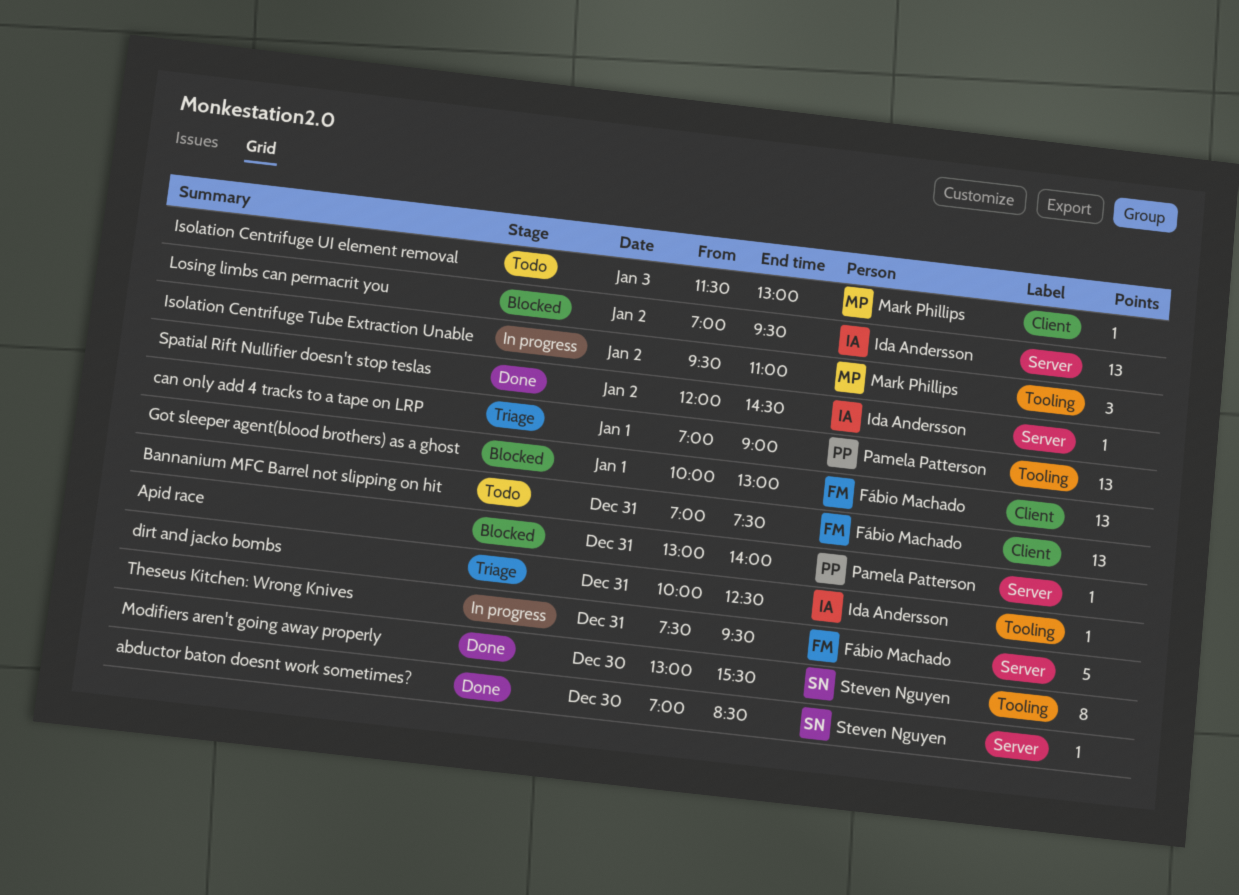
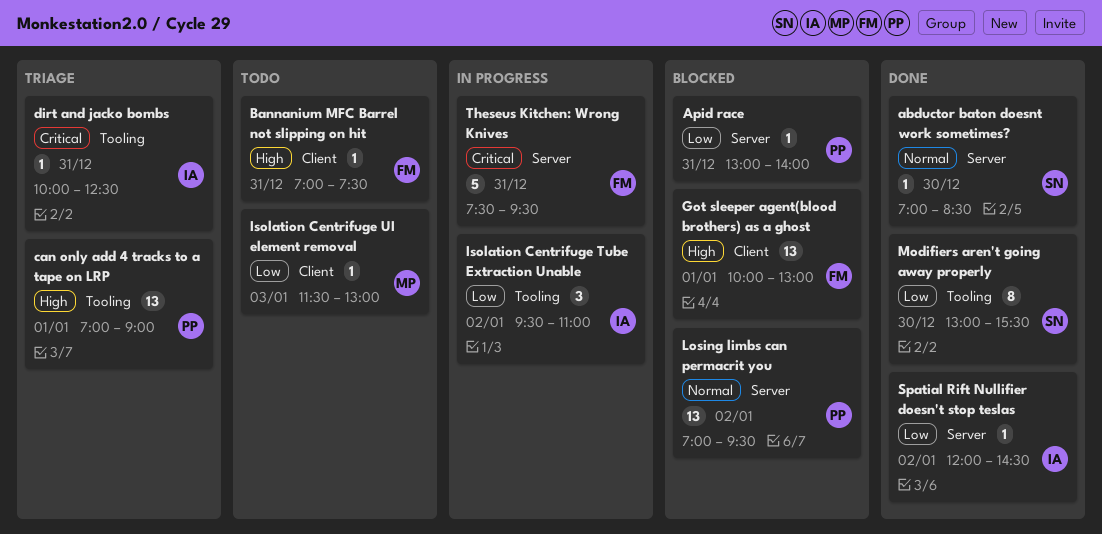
Bannanium MFC Barrel not slipping on hit, estimate: 13 -> 1
Isolation Centrifuge Tube Extraction Unable, owner: Mark Phillips -> Ida Andersson
Losing limbs can permacrit you, owner: Ida Andersson -> Pamela Patterson

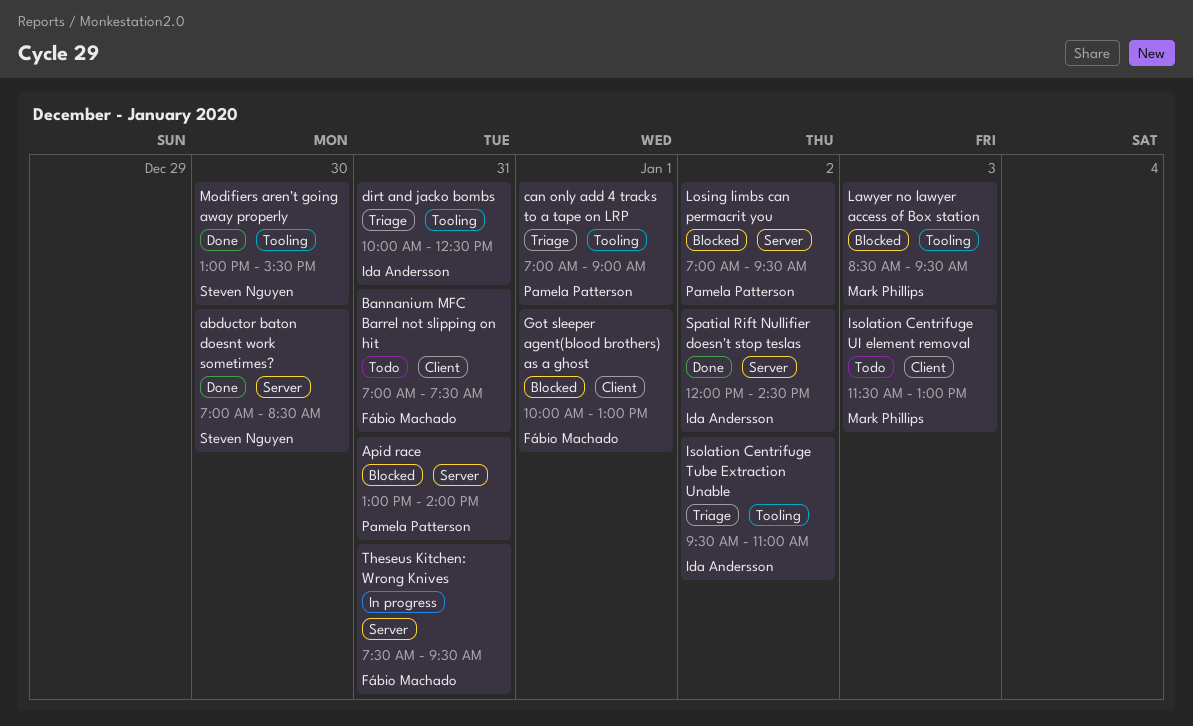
Isolation Centrifuge Tube Extraction Unable, status: In progress -> Triage
Lawyer no lawyer access of Box station: none -> present

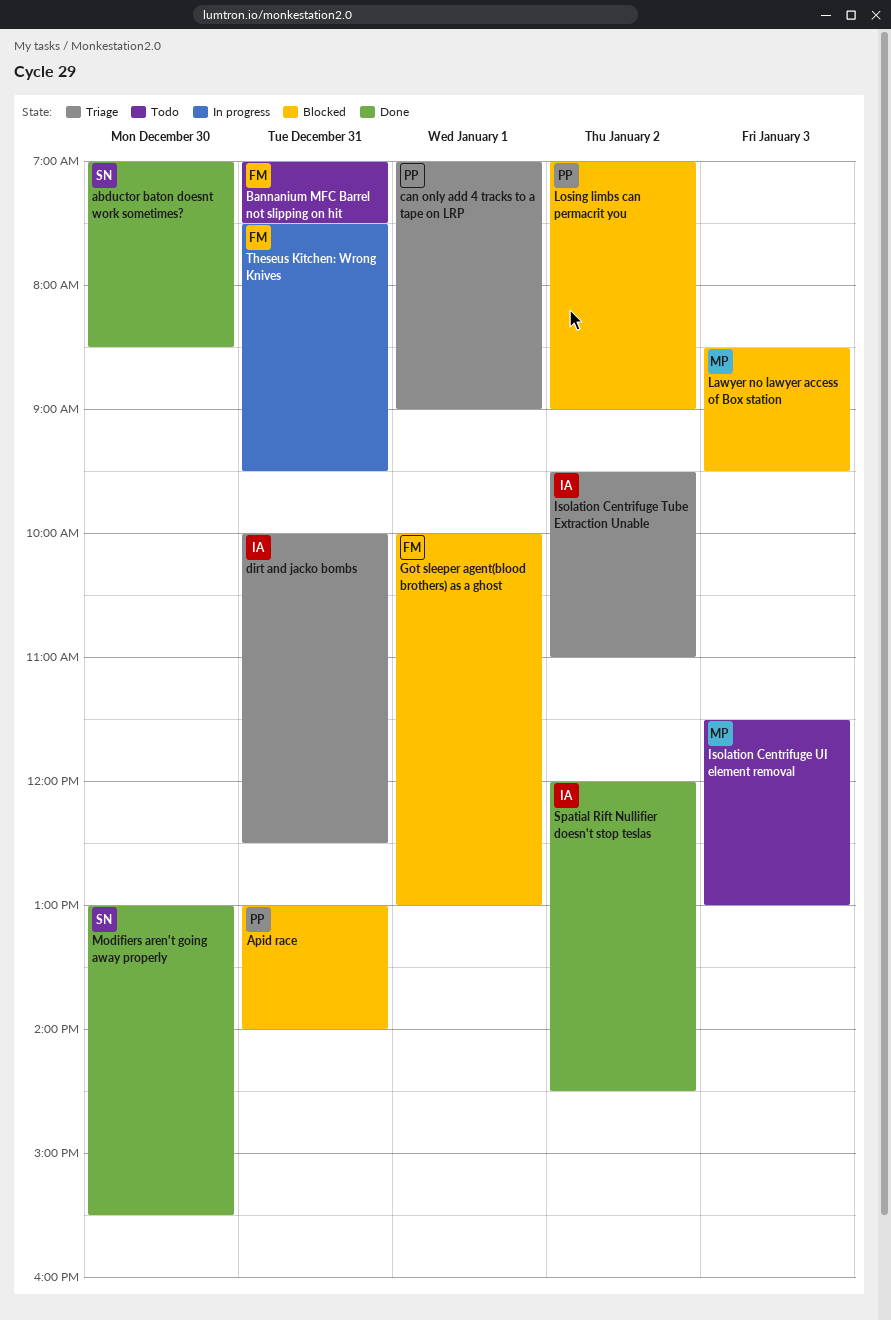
Losing limbs can permacrit you, ends: 09:30 -> 09:00

